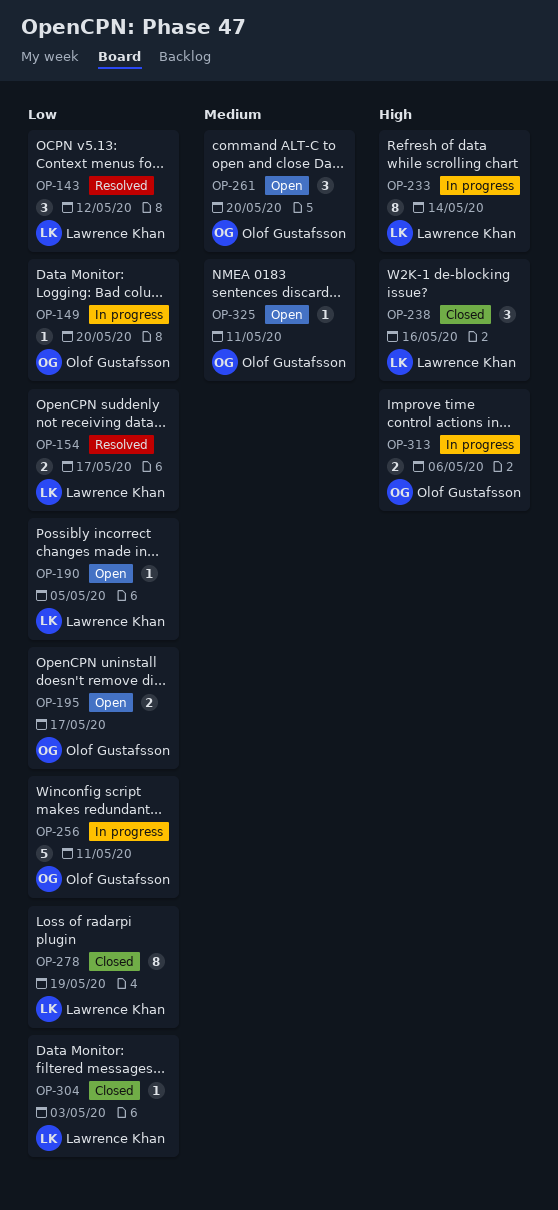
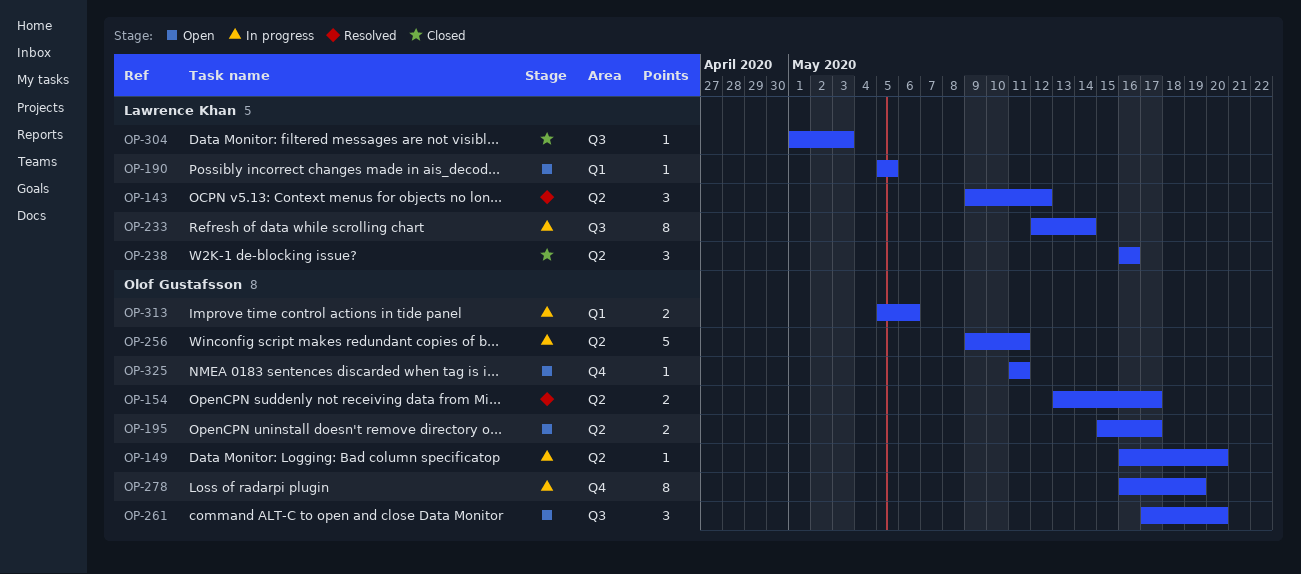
OP-154, owner: Lawrence Khan -> Olof Gustafsson
OP-278, status: Closed -> In progress
OP-278, owner: Lawrence Khan -> Olof Gustafsson

